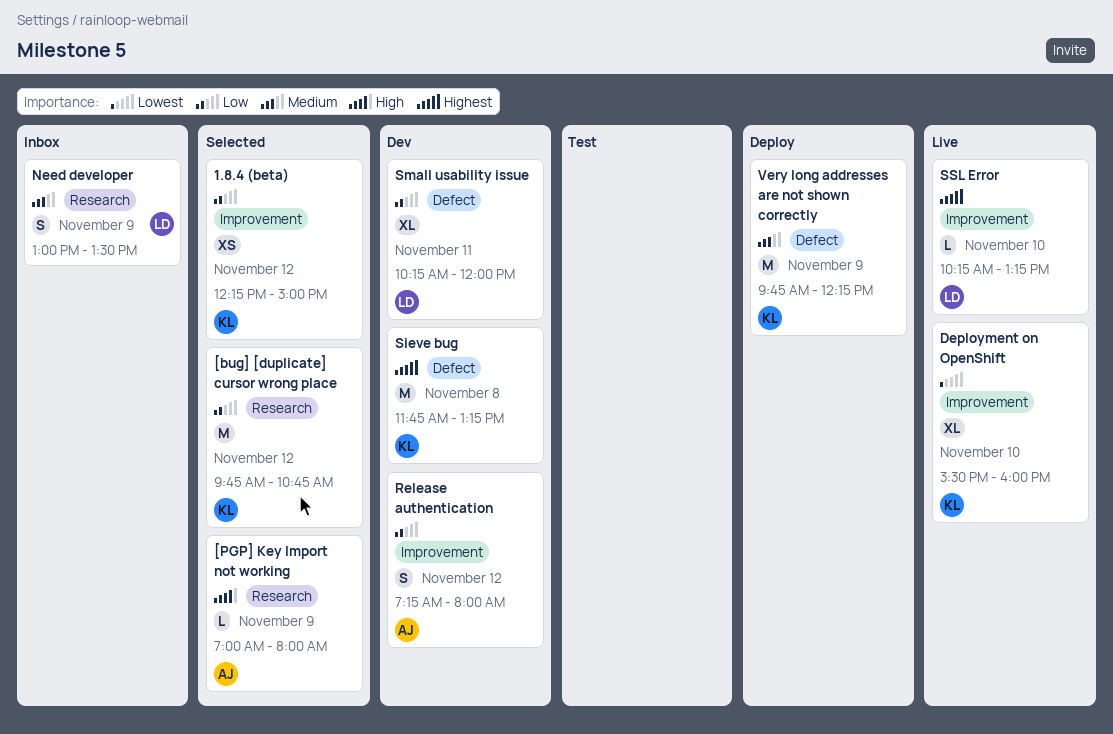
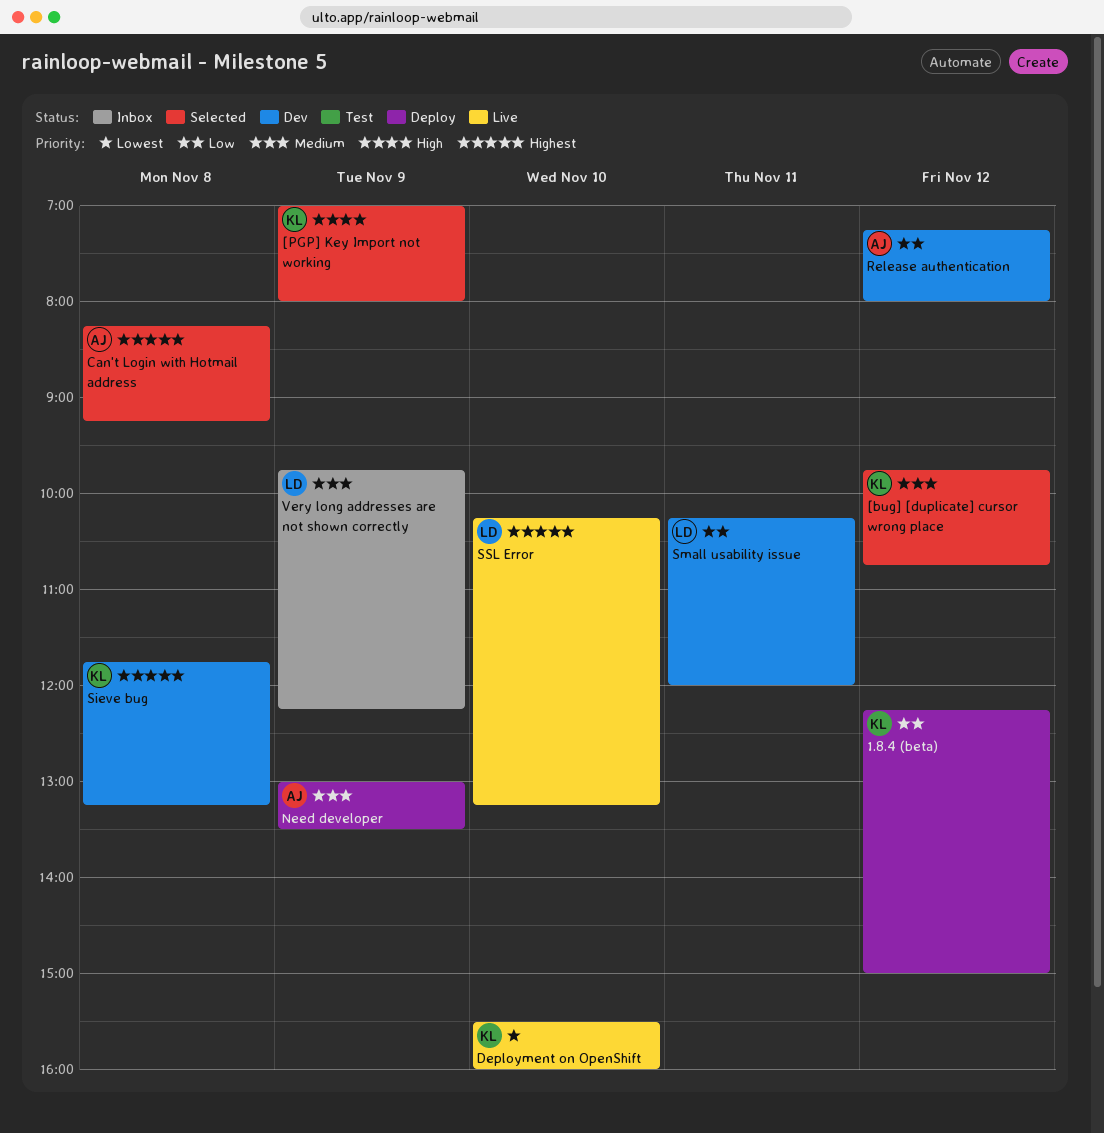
1.8.4 (beta), status: Selected -> Deploy
[bug] [duplicate] cursor wrong place, priority: Low -> Medium
[PGP] Key Import not working, owner: AJ -> KL
Can't Login with Hotmail address: none -> present
Need developer, status: Inbox -> Deploy
Need developer, owner: LD -> AJ
Very long addresses are not shown correctly, status: Deploy -> Inbox
Very long addresses are not shown correctly, owner: KL -> LD

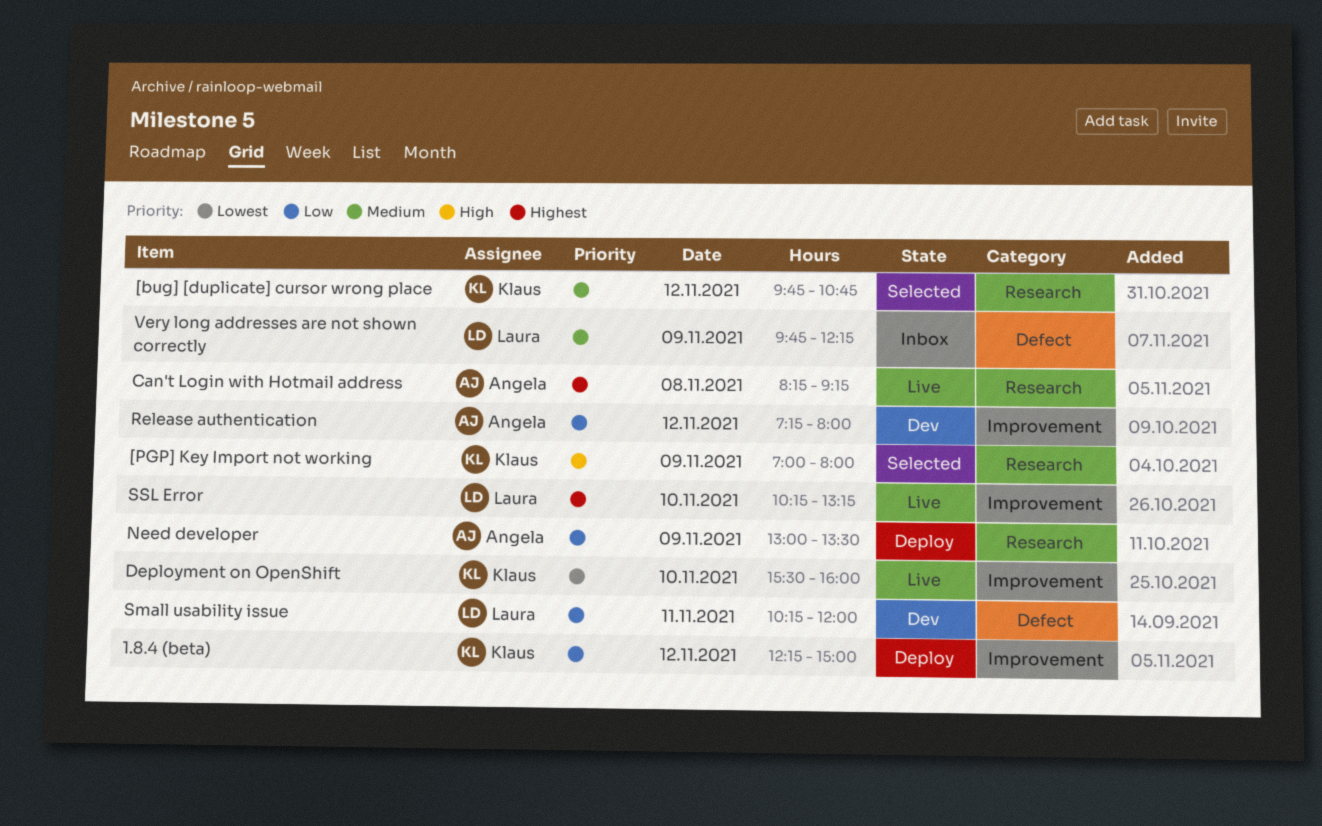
Can't Login with Hotmail address, status: Selected -> Live
Need developer, priority: Medium -> Low
Sieve bug: present -> none

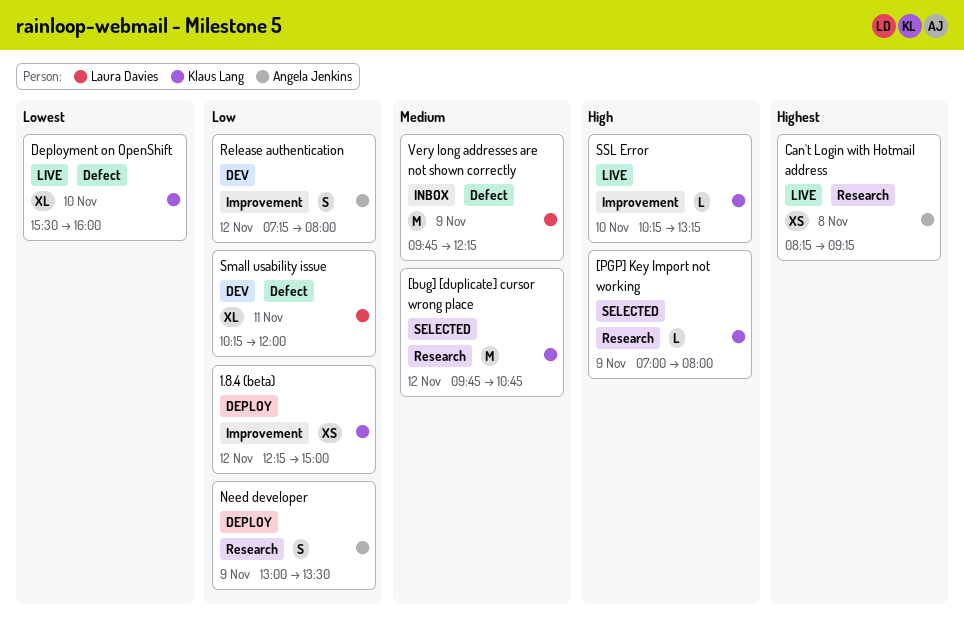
Deployment on OpenShift, label: Improvement -> Defect
SSL Error, owner: Laura Davies -> Klaus Lang
SSL Error, priority: Highest -> High

